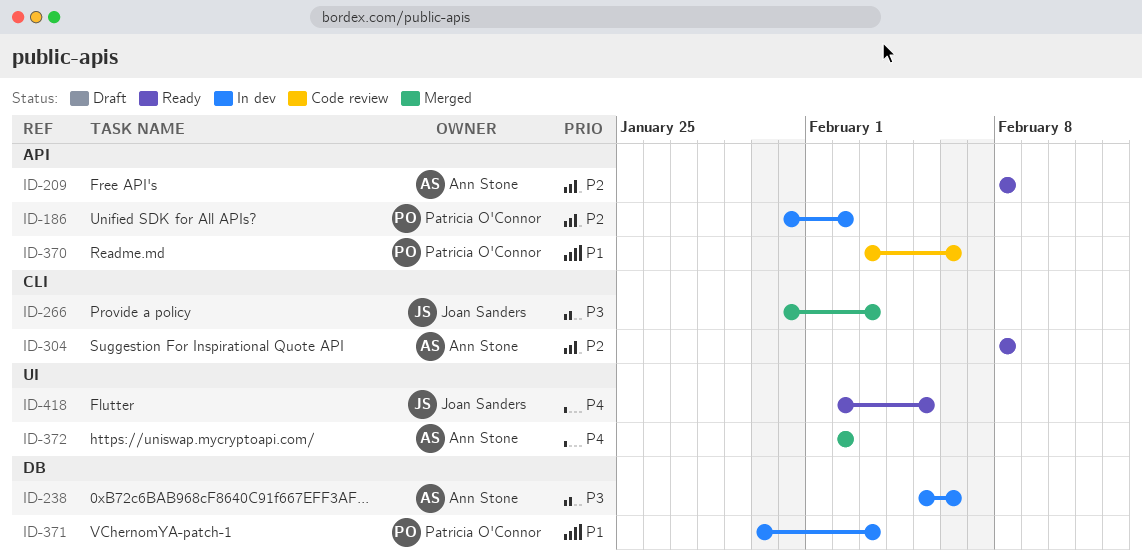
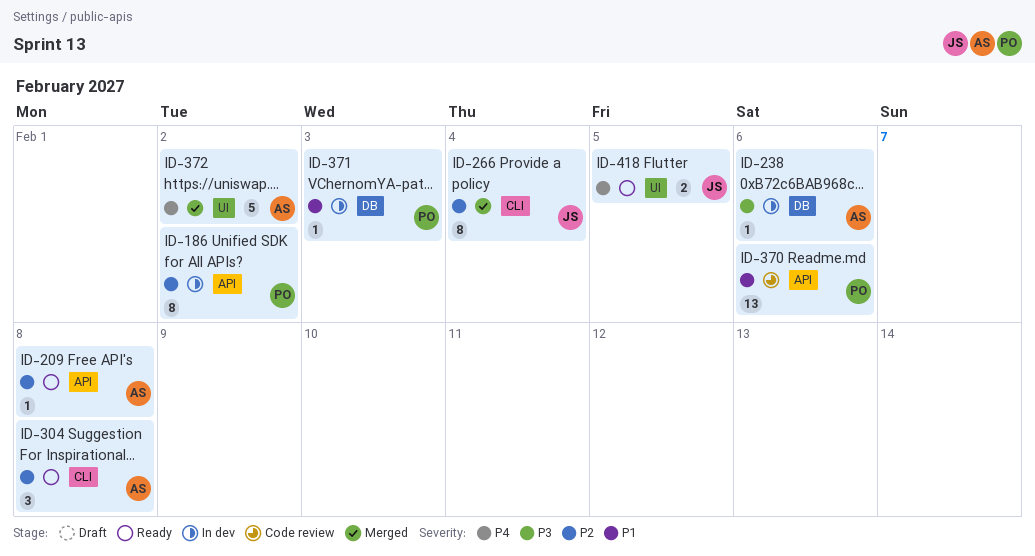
ID-266, priority: P3 -> P2
ID-266, due: Feb 3 -> Feb 4

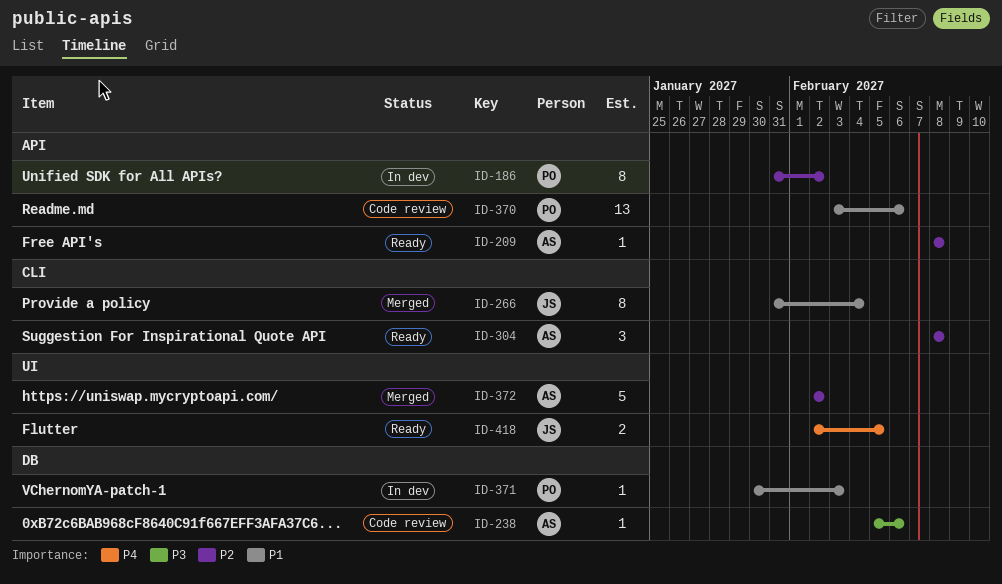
ID-238, status: In dev -> Code review
ID-266, priority: P2 -> P1
ID-372, priority: P4 -> P2

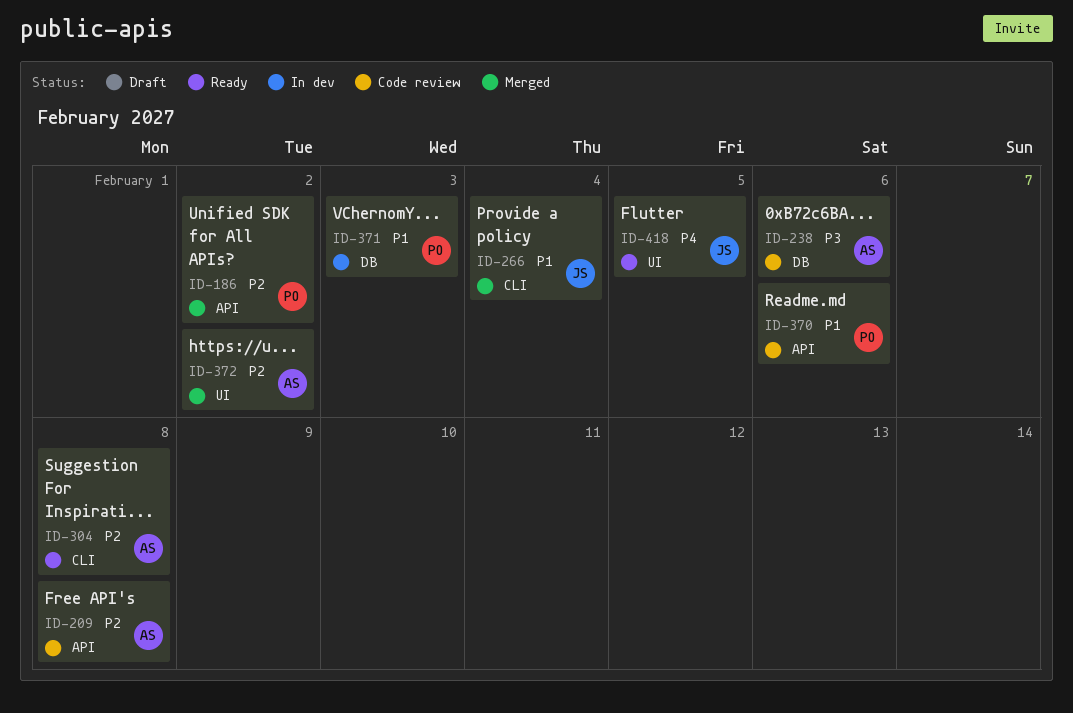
ID-186, status: In dev -> Merged
ID-209, status: Ready -> Code review

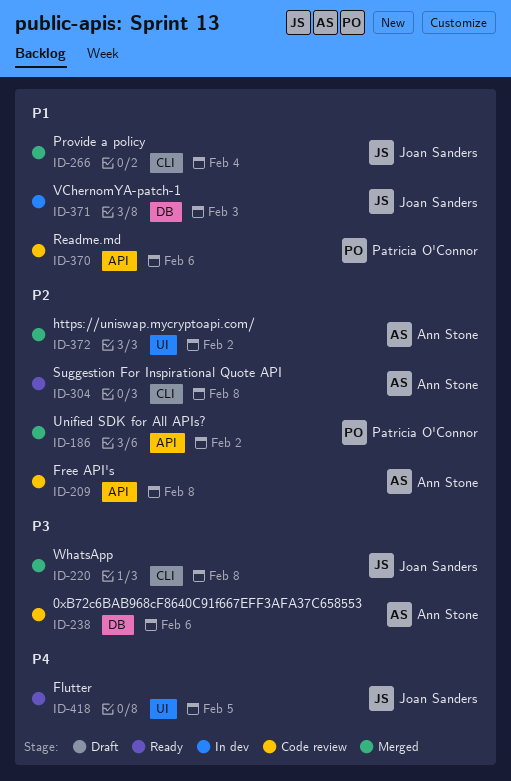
ID-220: none -> present
ID-371, owner: Patricia O'Connor -> Joan Sanders

